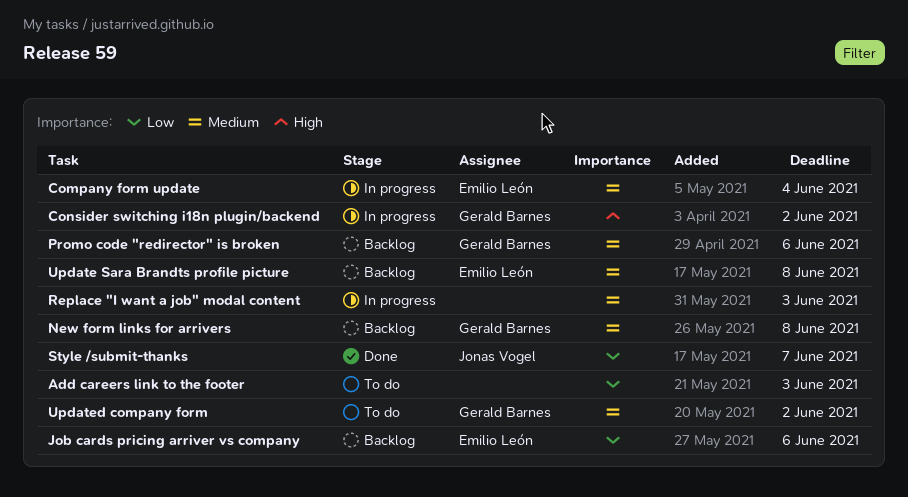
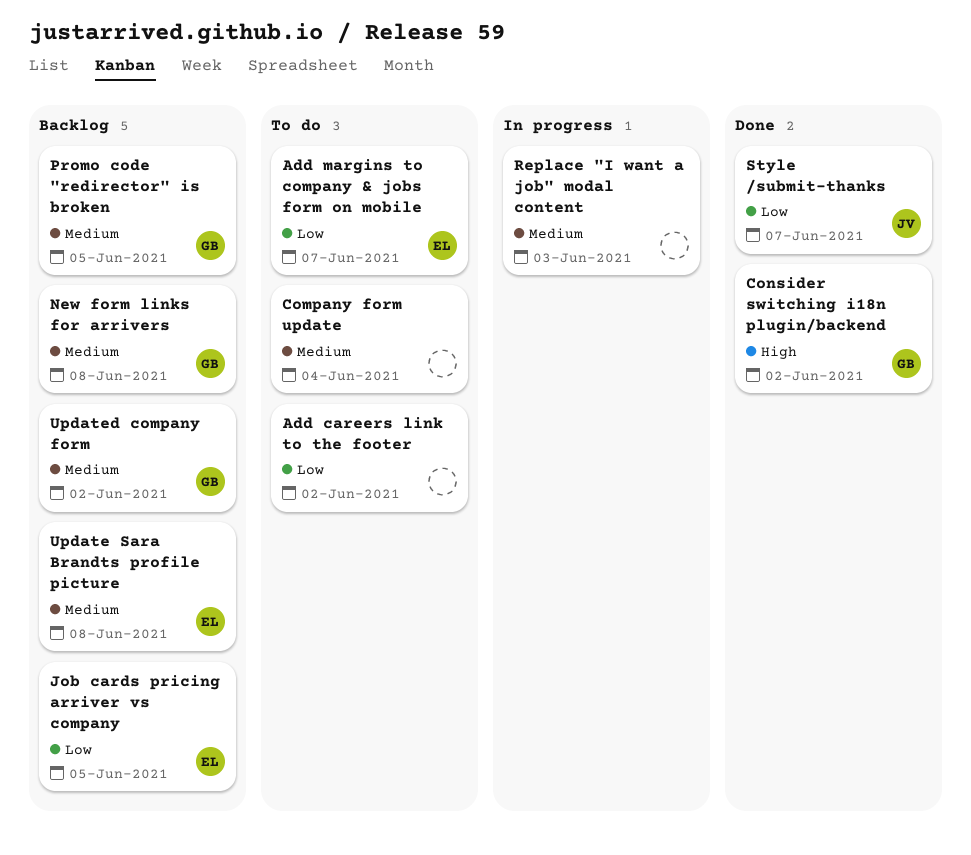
Add careers link to the footer, due: Jun 3 -> Jun 2
Add margins to company & jobs form on mobile: none -> present
Company form update, status: In progress -> To do
Company form update, owner: Emilio León -> none
Consider switching i18n plugin/backend, status: In progress -> Done
Job cards pricing arriver vs company, due: Jun 6 -> Jun 5
Promo code "redirector" is broken, due: Jun 6 -> Jun 5
Updated company form, status: To do -> Backlog

